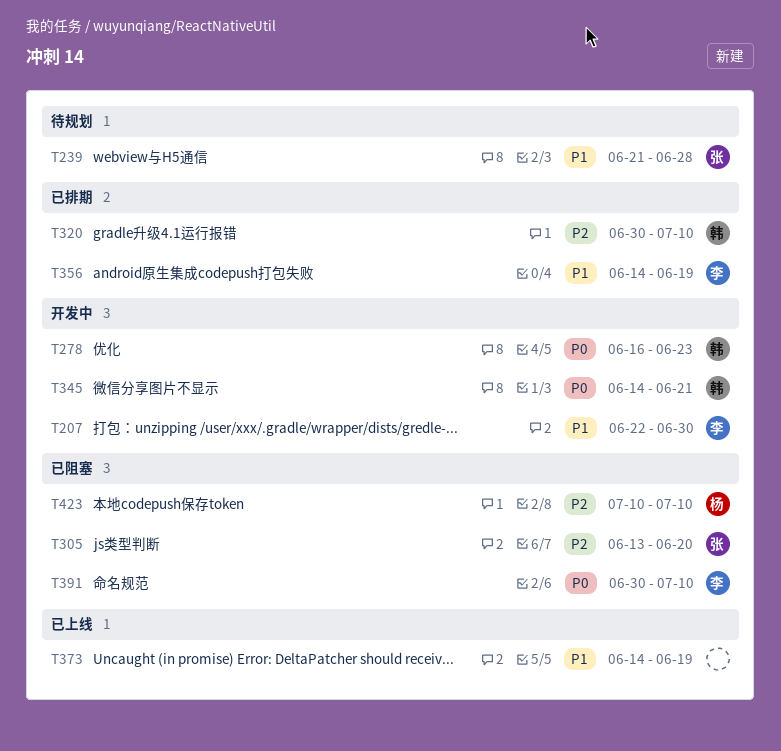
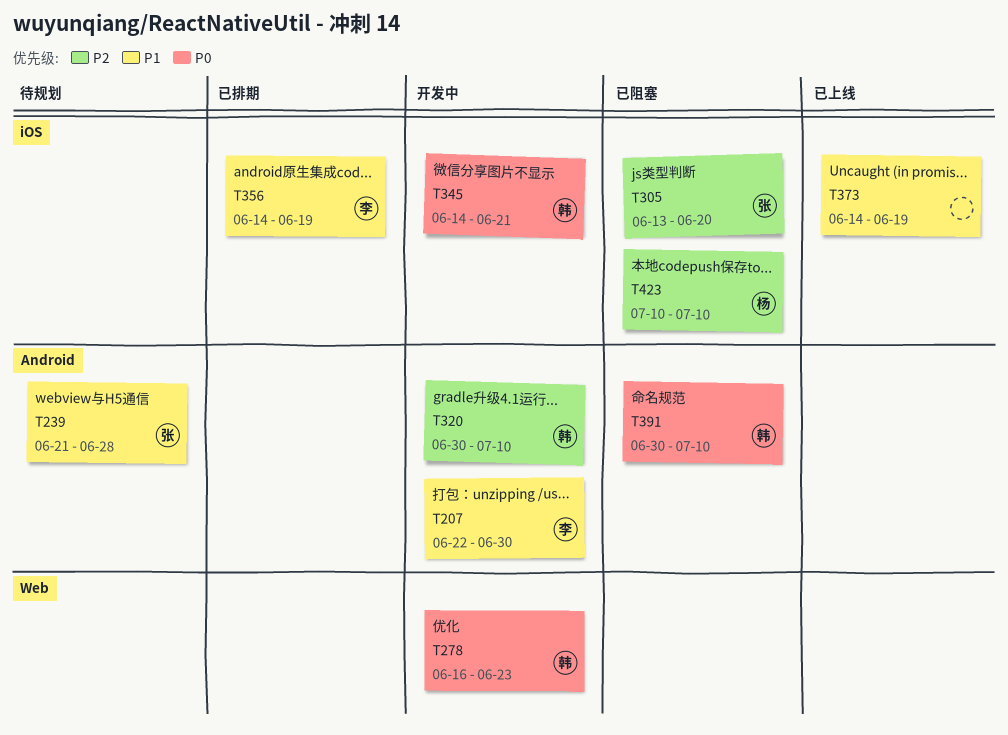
T320, status: 已排期 -> 开发中
T391, owner: 李 -> 韩

